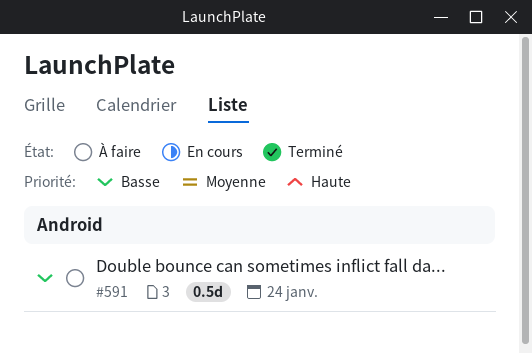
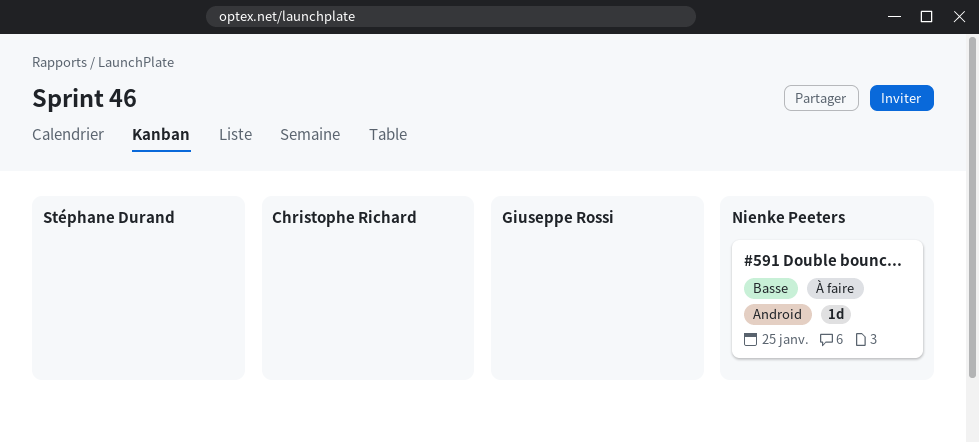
#591, estimate: 0.5d -> 1d
#591, due: Jan 24 -> Jan 25

